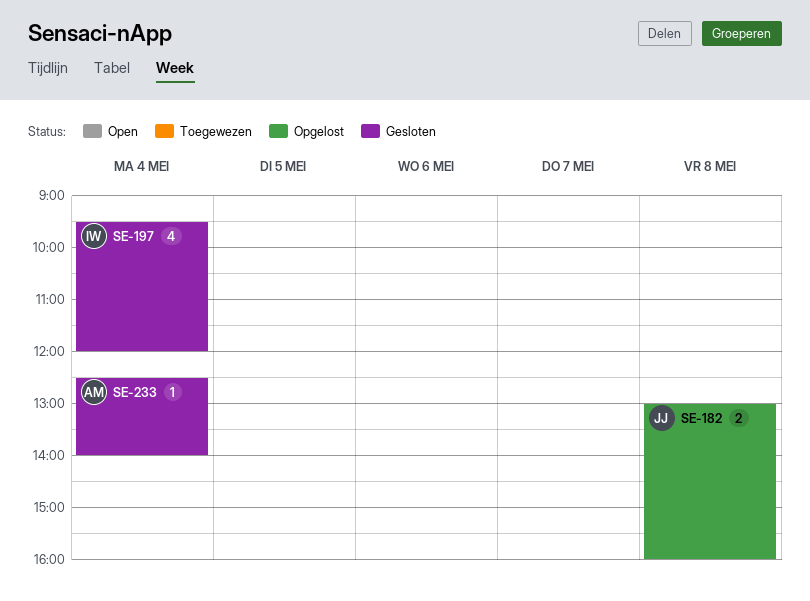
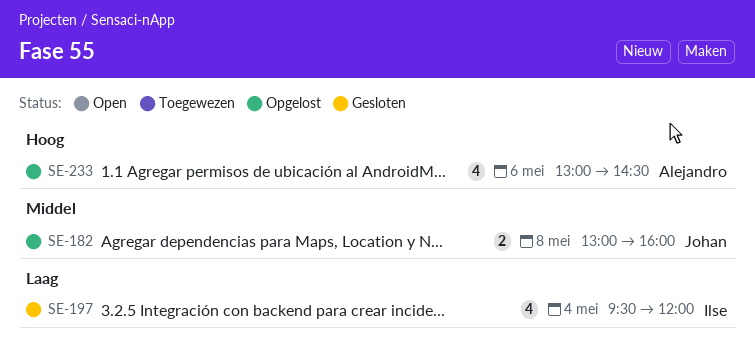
SE-233, status: Gesloten -> Opgelost
SE-233, estimate: 1 -> 4
SE-233, day: May 4 -> May 6
SE-233, begins: 12:30 -> 13:00
SE-233, ends: 14:00 -> 14:30

